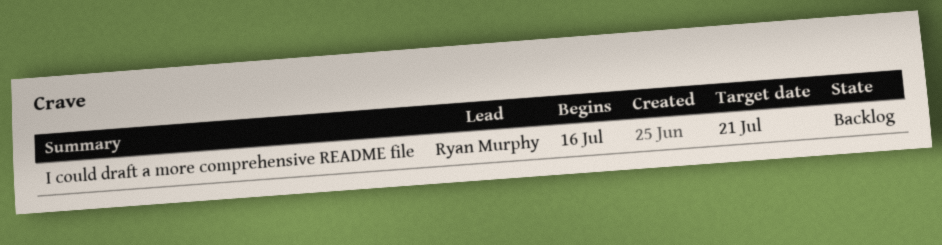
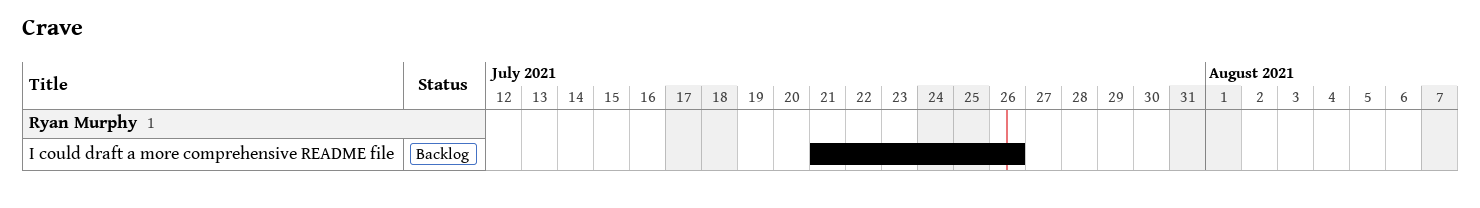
I could draft a more comprehensive README file, start: Jul 16 -> Jul 21
I could draft a more comprehensive README file, due: Jul 21 -> Jul 26

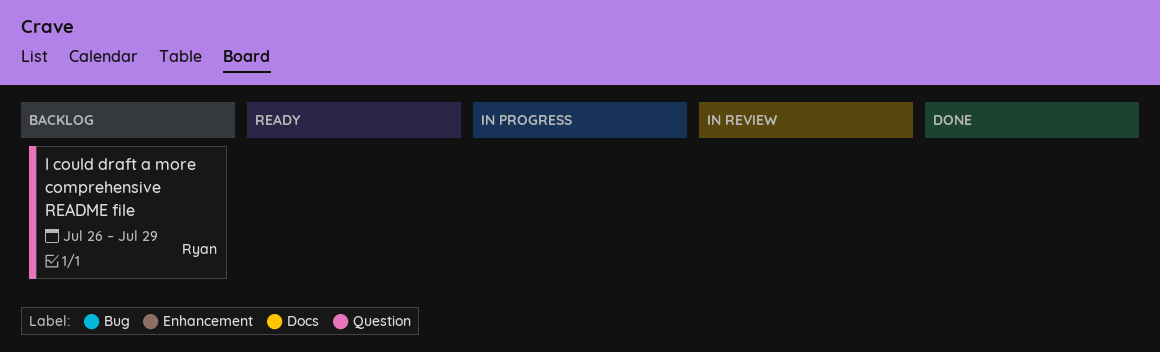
I could draft a more comprehensive README file, start: Jul 21 -> Jul 26
I could draft a more comprehensive README file, due: Jul 26 -> Jul 29

